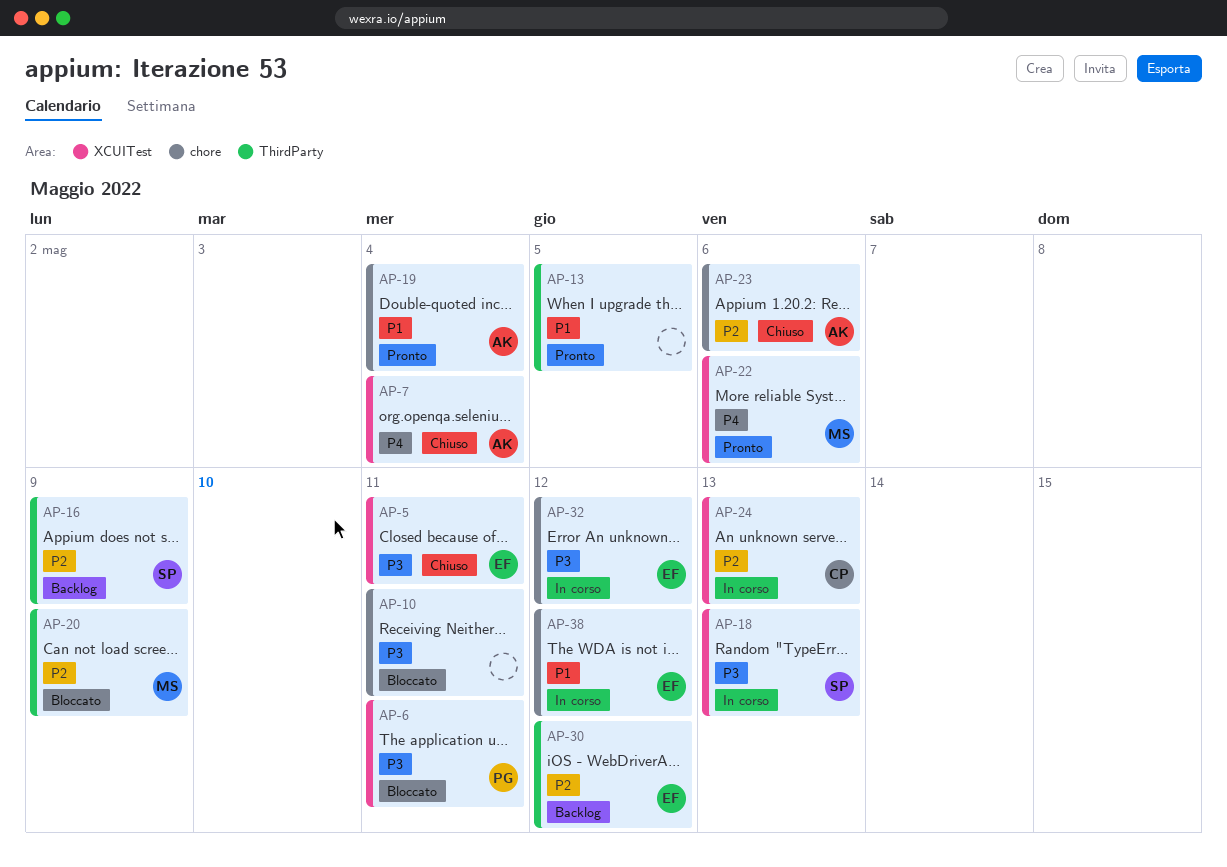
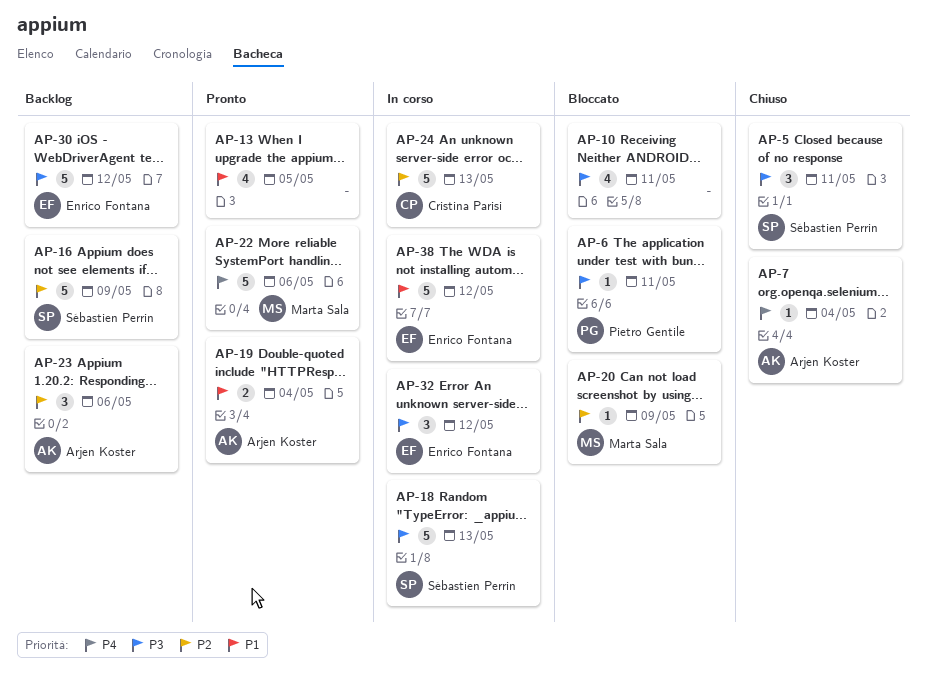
AP-5, owner: Enrico Fontana -> Sébastien Perrin
AP-23, status: Chiuso -> Backlog
AP-30, priority: P2 -> P3

